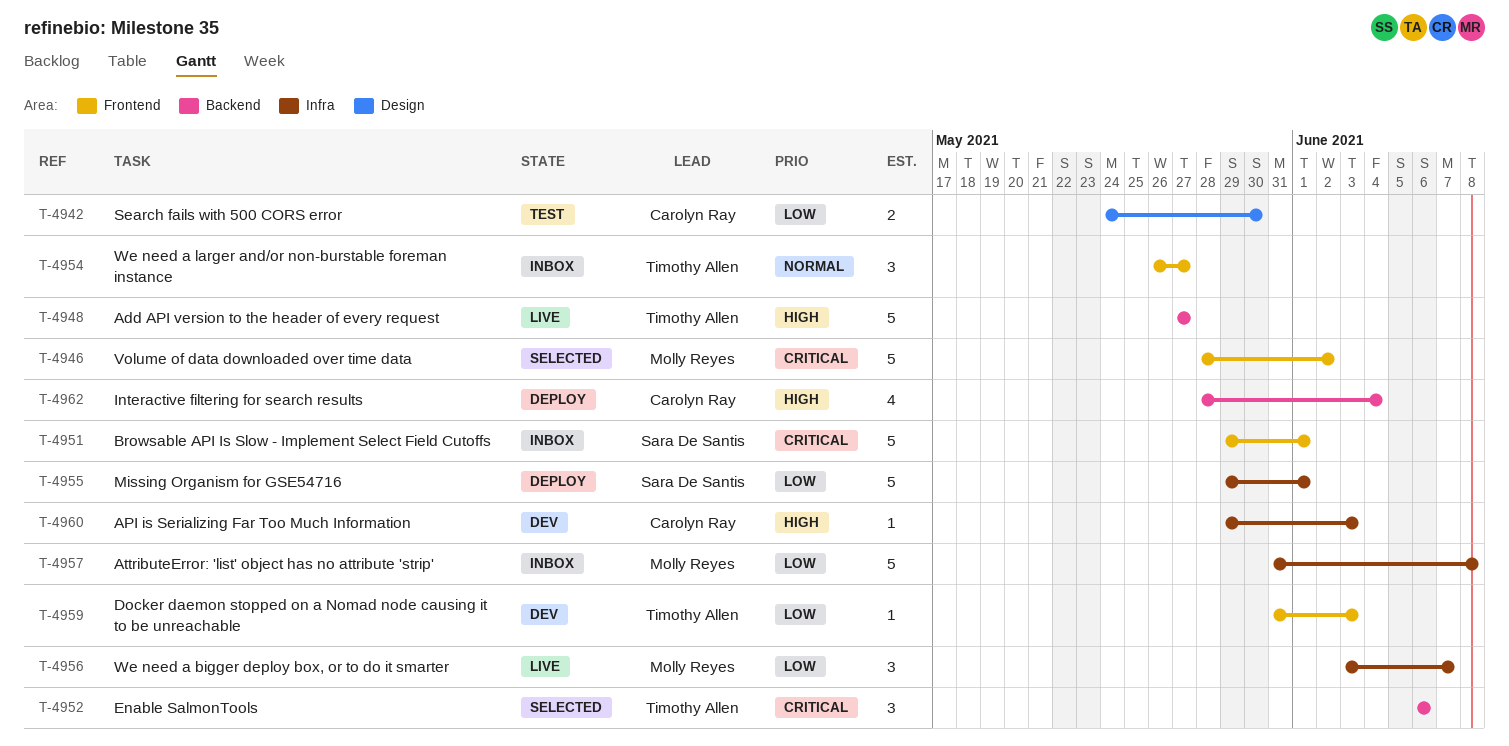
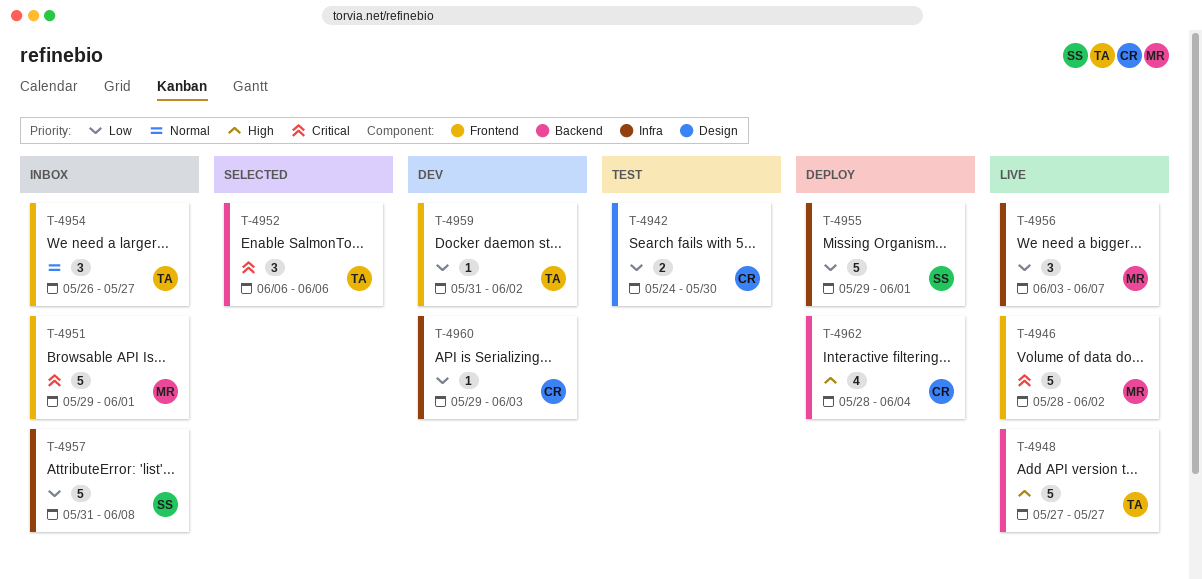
T-4946, status: Selected -> Live
T-4951, owner: Sara De Santis -> Molly Reyes
T-4957, owner: Molly Reyes -> Sara De Santis
T-4959, due: Jun 3 -> Jun 2
T-4960, priority: High -> Low

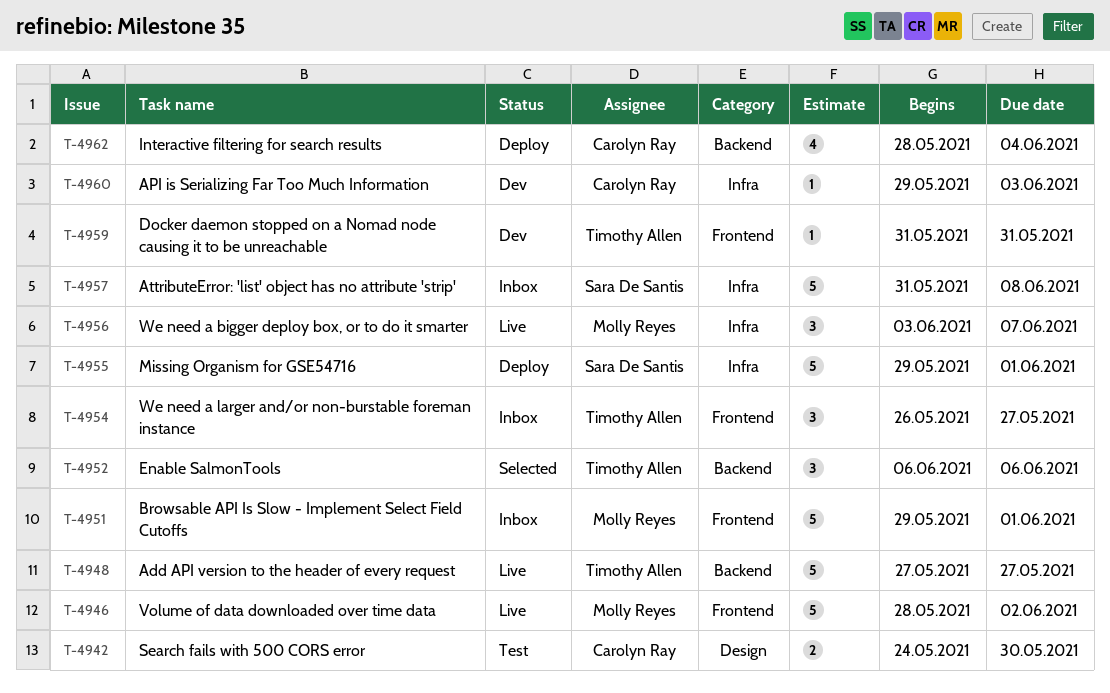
T-4959, due: Jun 2 -> May 31

